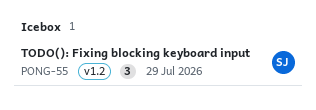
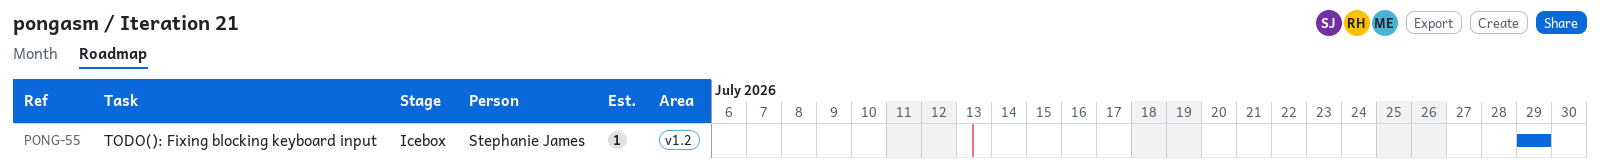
PONG-55, estimate: 3 -> 1

